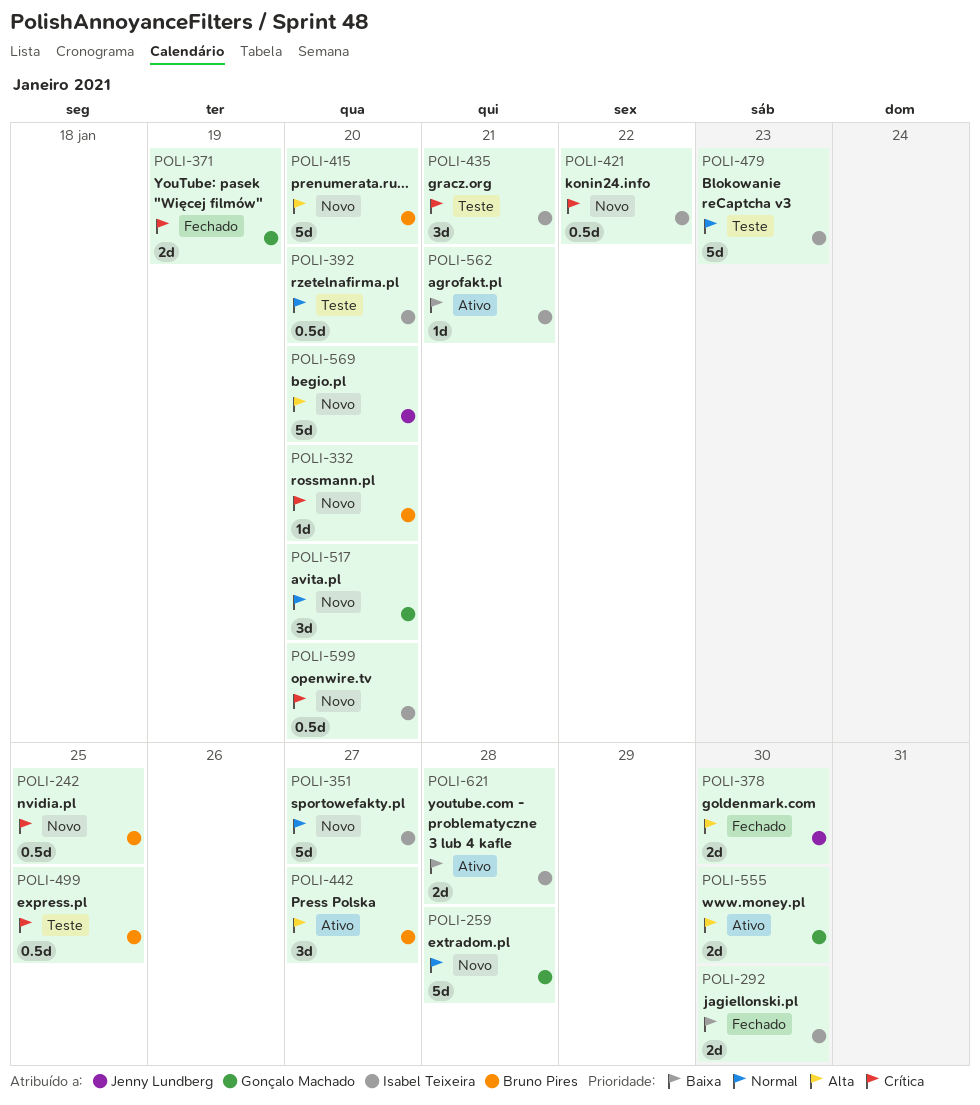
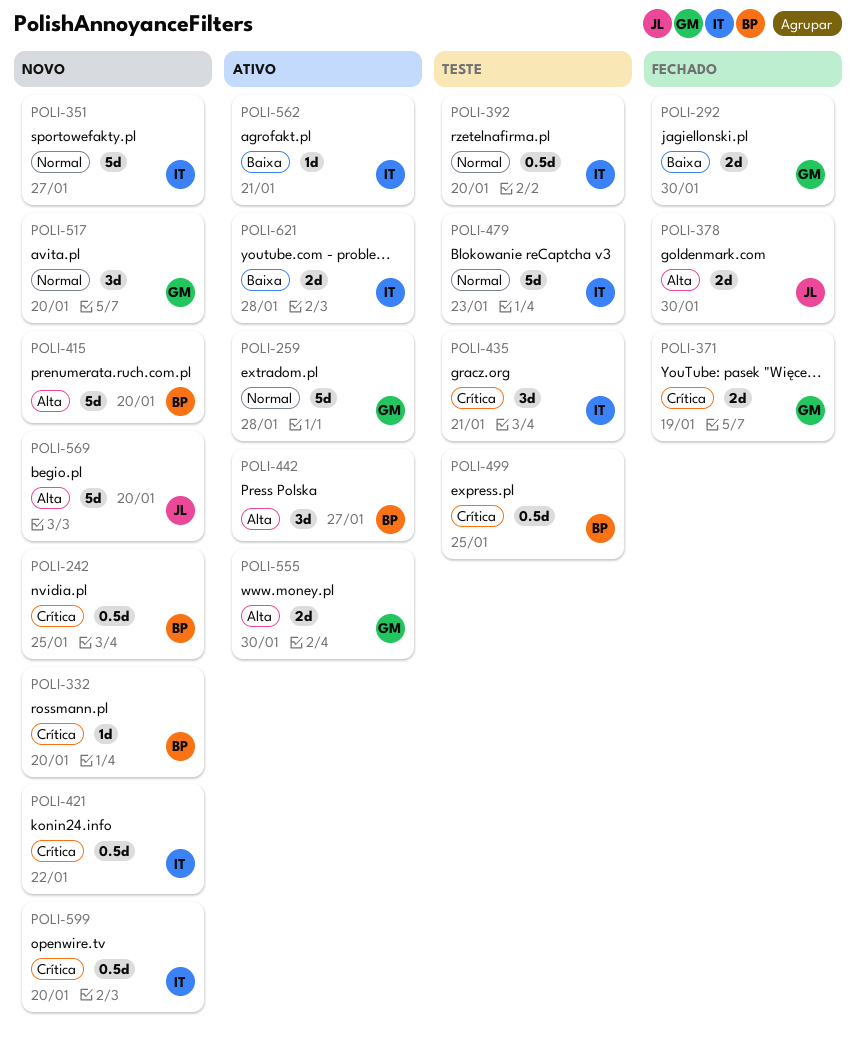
POLI-259, status: Novo -> Ativo
POLI-292, owner: Isabel Teixeira -> Gonçalo Machado

